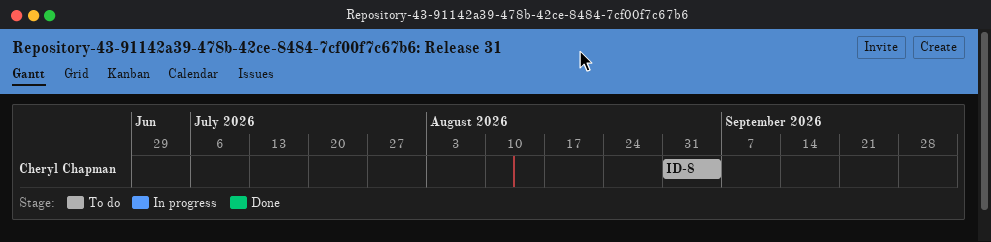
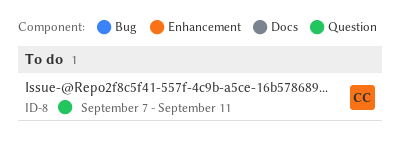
ID-8, start: Aug 31 -> Sep 7
ID-8, due: Sep 4 -> Sep 11

